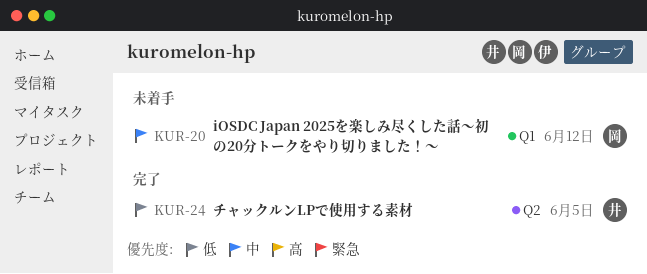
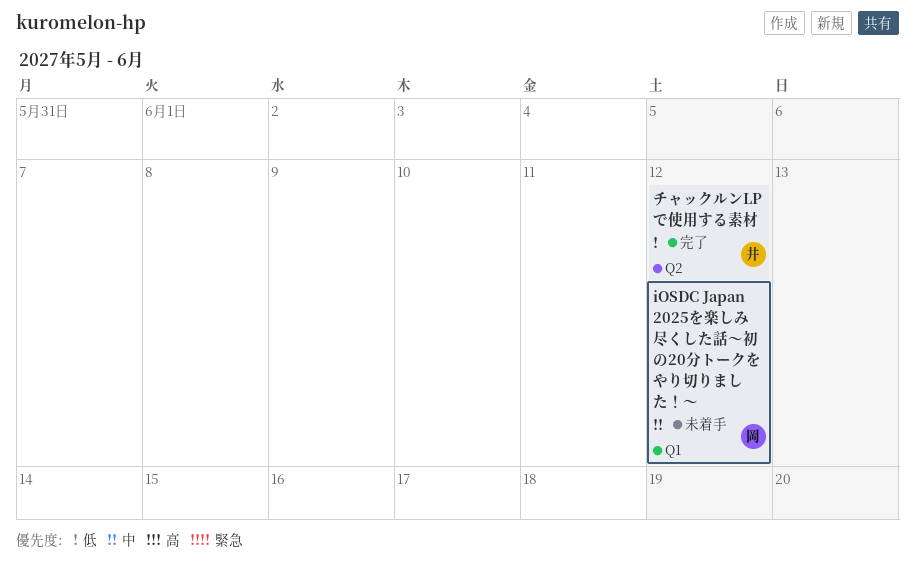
チャックルンLPで使用する素材, due: Jun 5 -> Jun 12

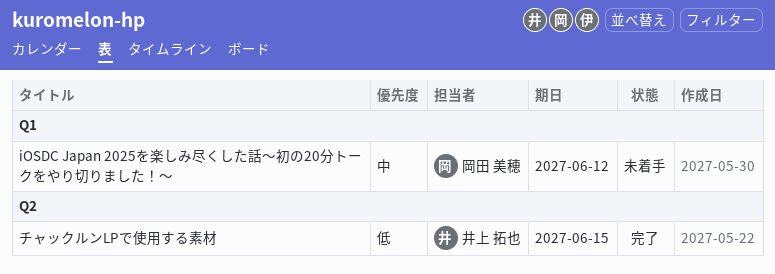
チャックルンLPで使用する素材, due: Jun 12 -> Jun 15

